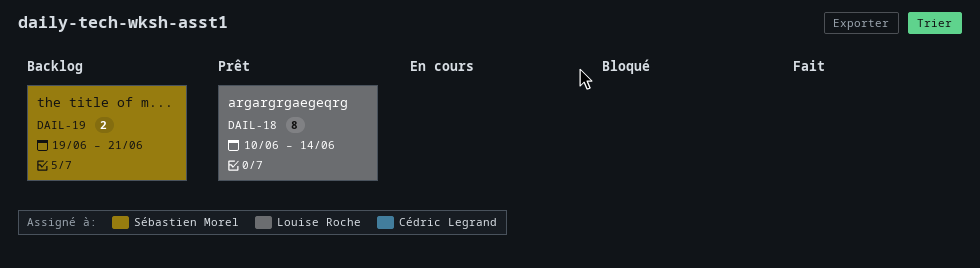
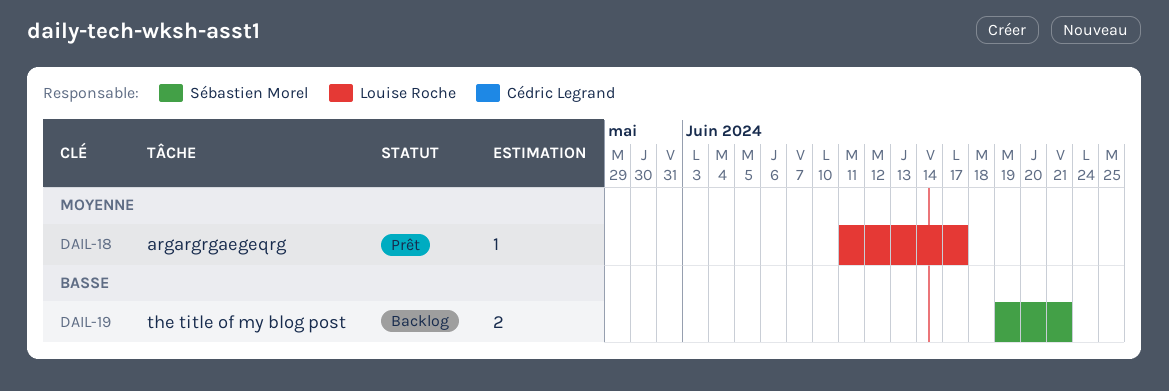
DAIL-18, estimate: 8 -> 1
DAIL-18, start: Jun 10 -> Jun 11
DAIL-18, due: Jun 14 -> Jun 17

